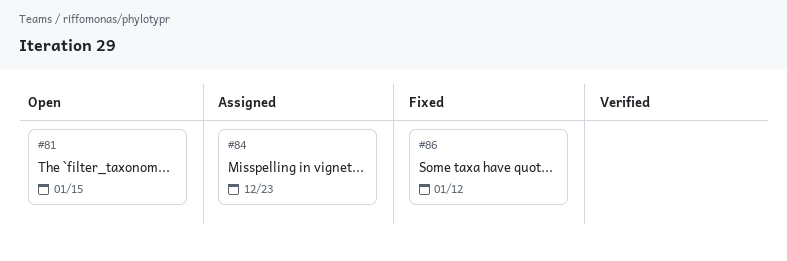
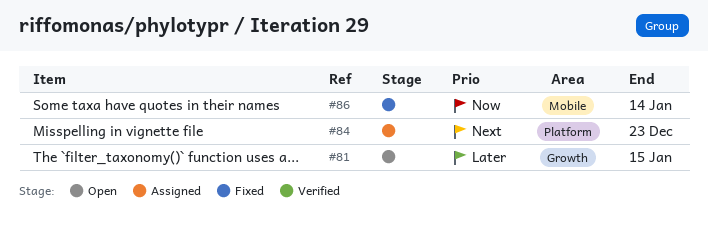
#86, due: Jan 12 -> Jan 14

